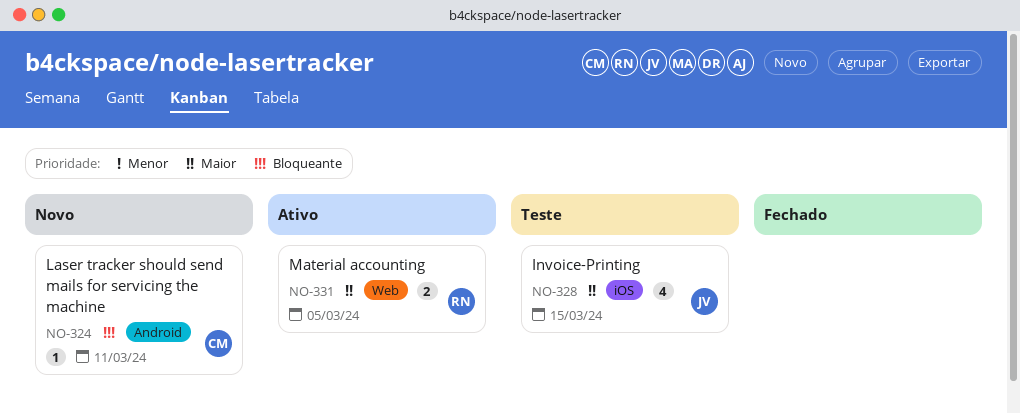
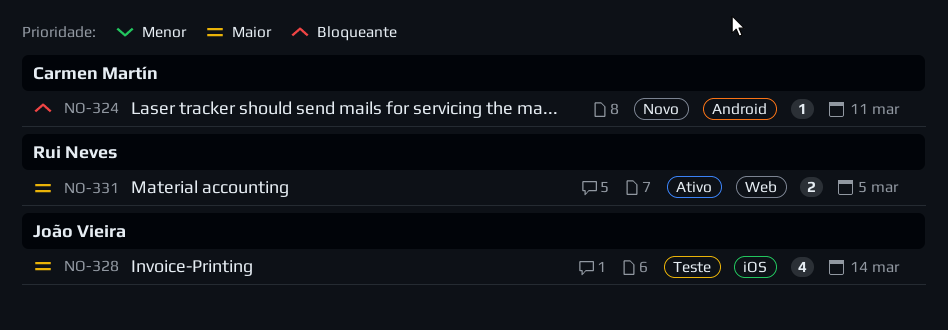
NO-328, due: Mar 15 -> Mar 14

